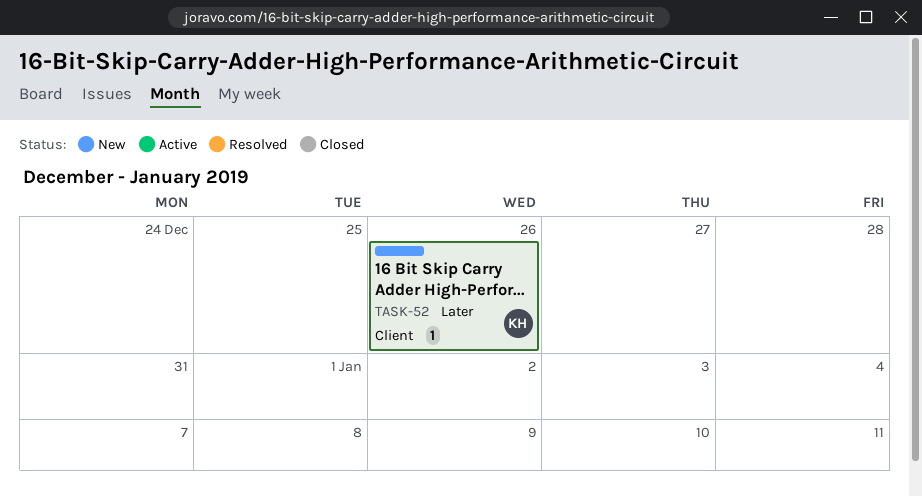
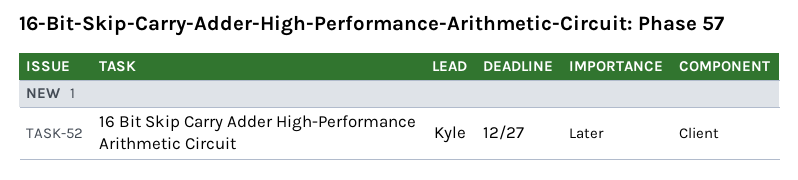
TASK-52, due: Dec 26 -> Dec 27

